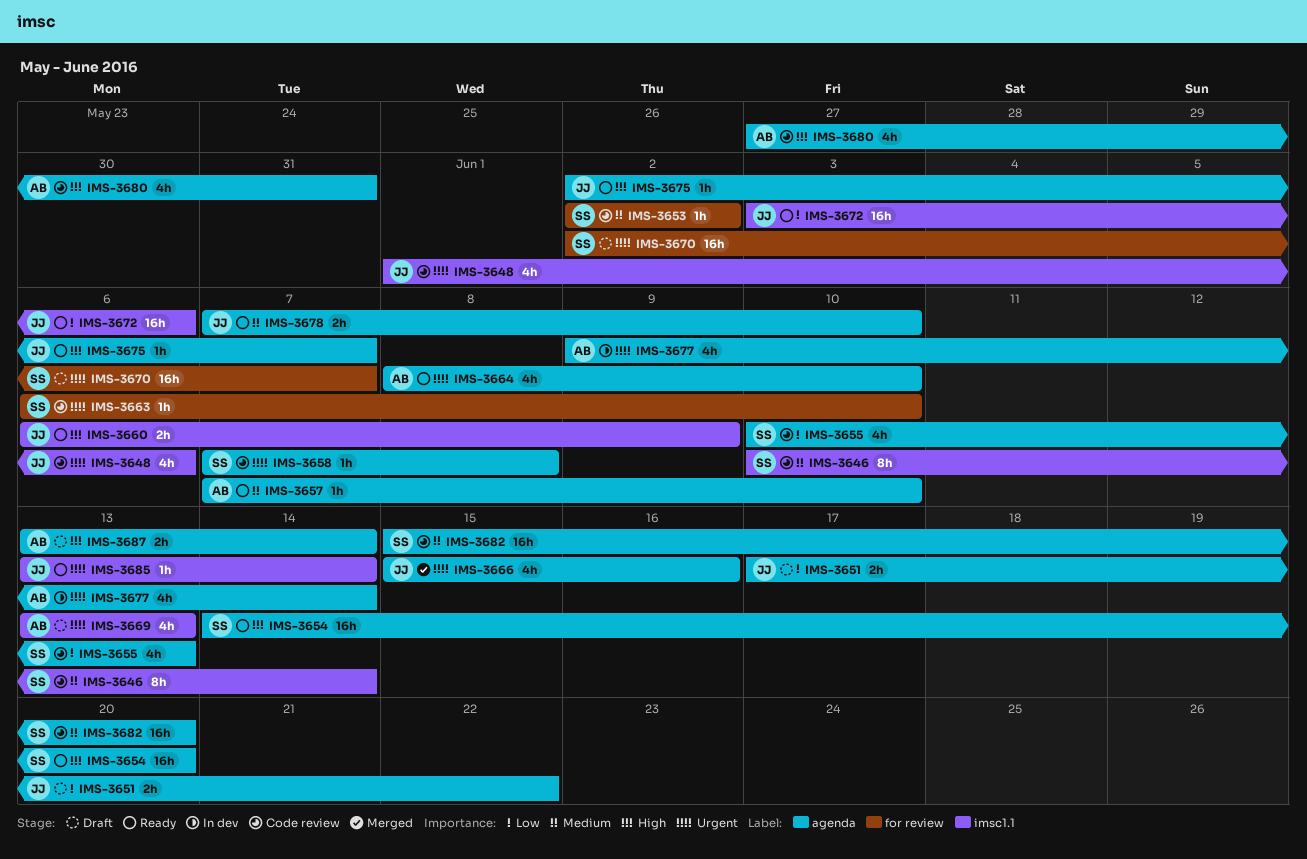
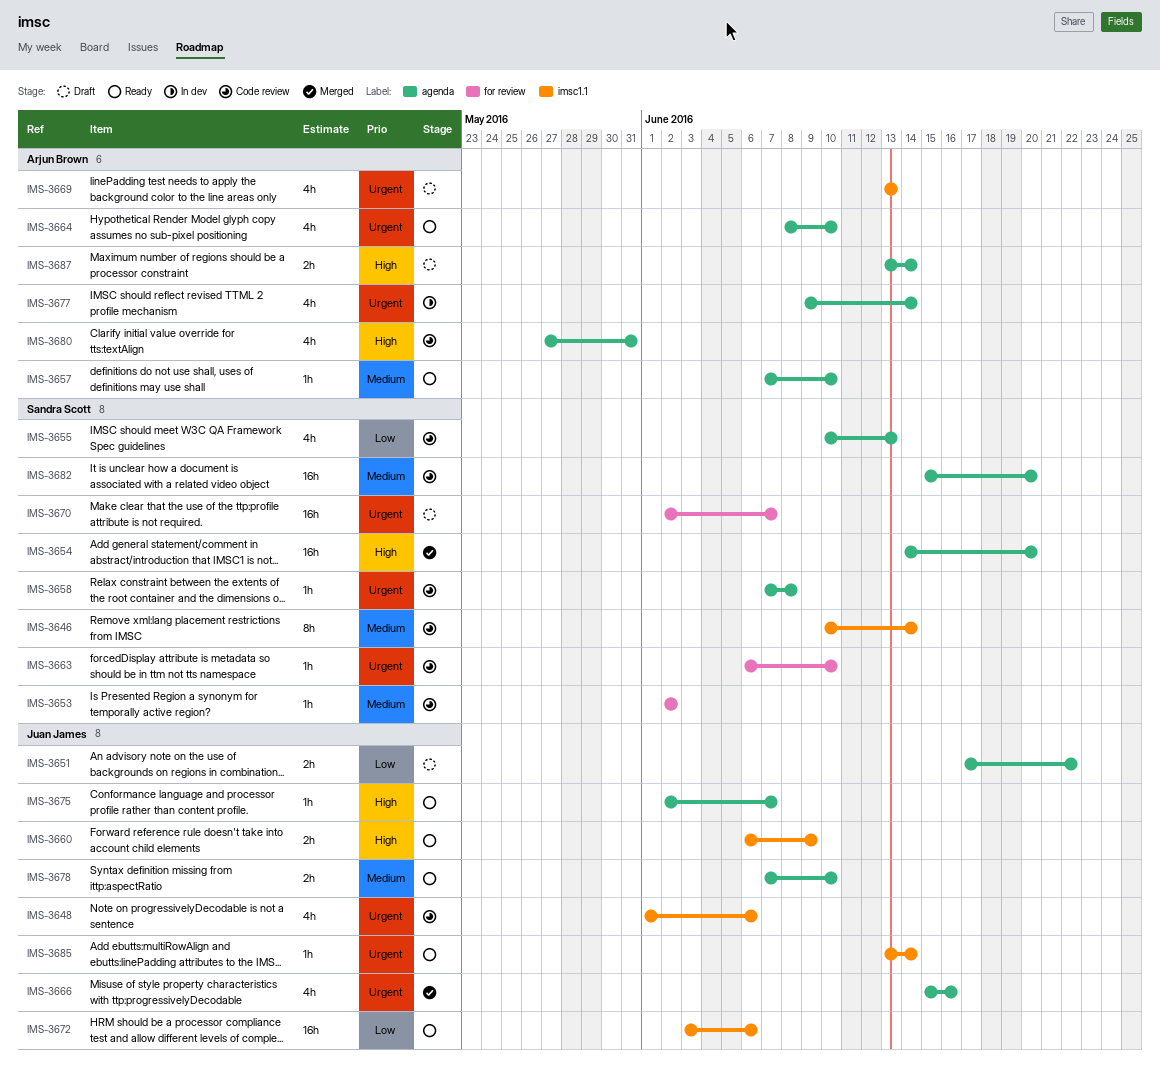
IMS-3654, status: Ready -> Merged

